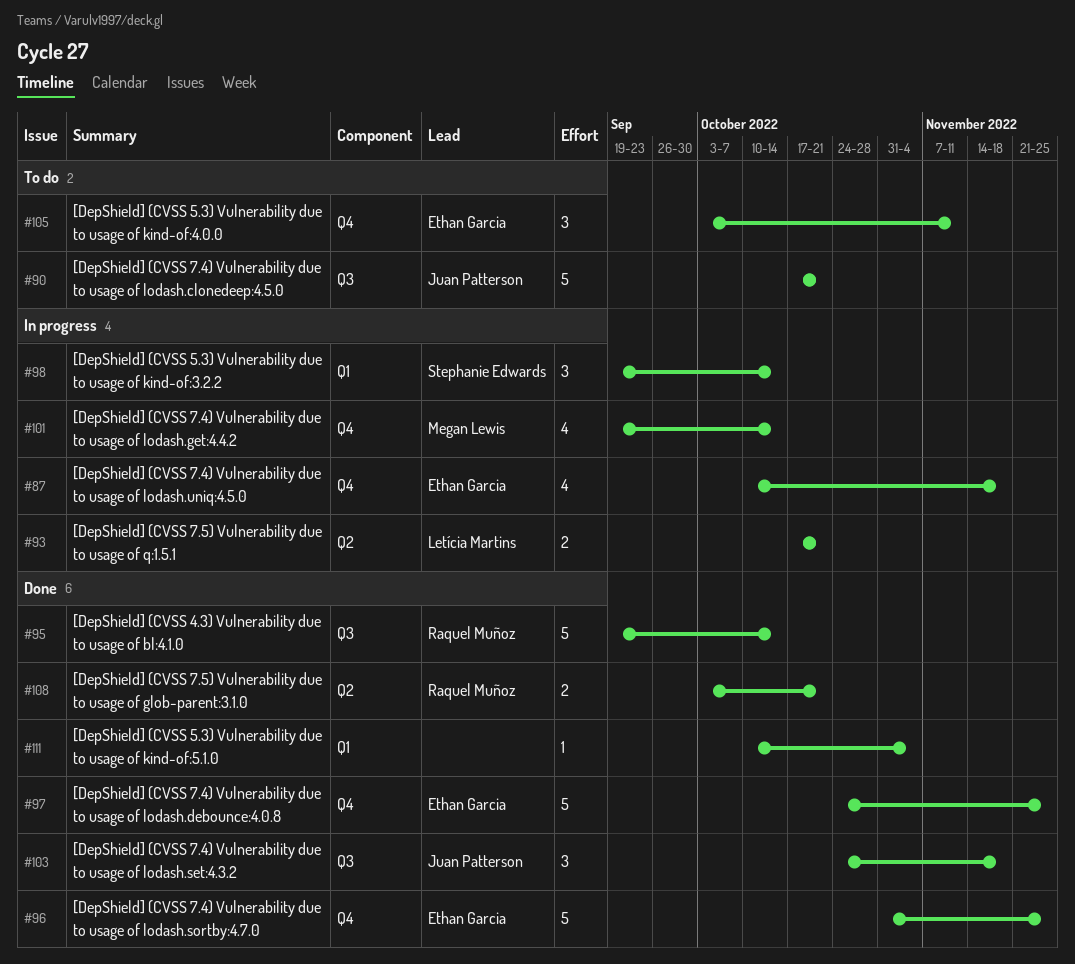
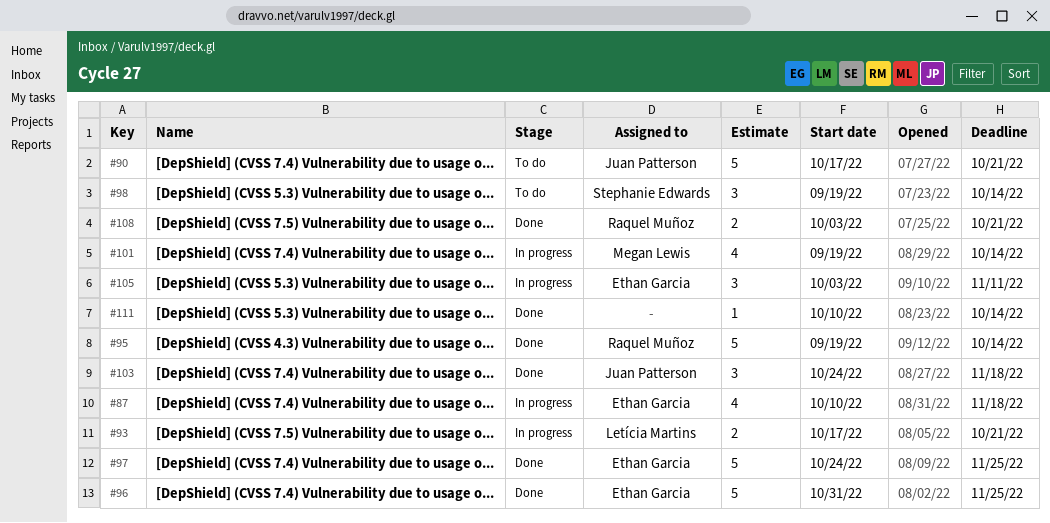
#98, status: In progress -> To do
#105, status: To do -> In progress
#111, due: Nov 4 -> Oct 14

